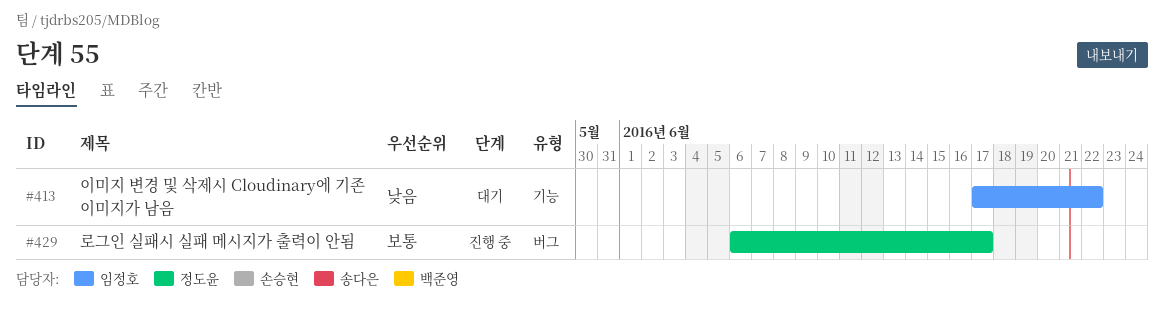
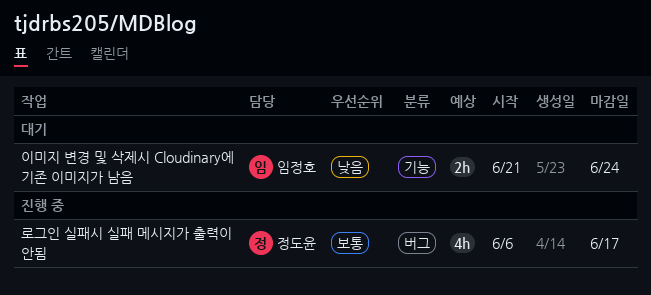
이미지 변경 및 삭제시 Cloudinary에 기존 이미지가 남음, start: Jun 17 -> Jun 21
이미지 변경 및 삭제시 Cloudinary에 기존 이미지가 남음, due: Jun 22 -> Jun 24

